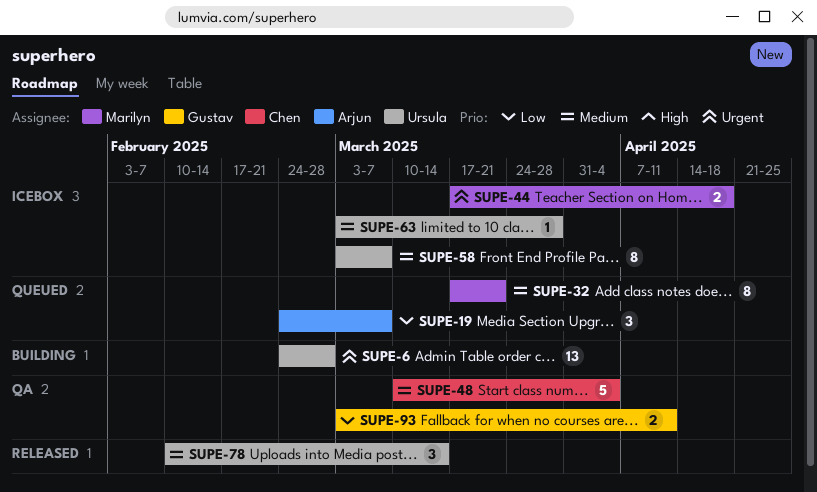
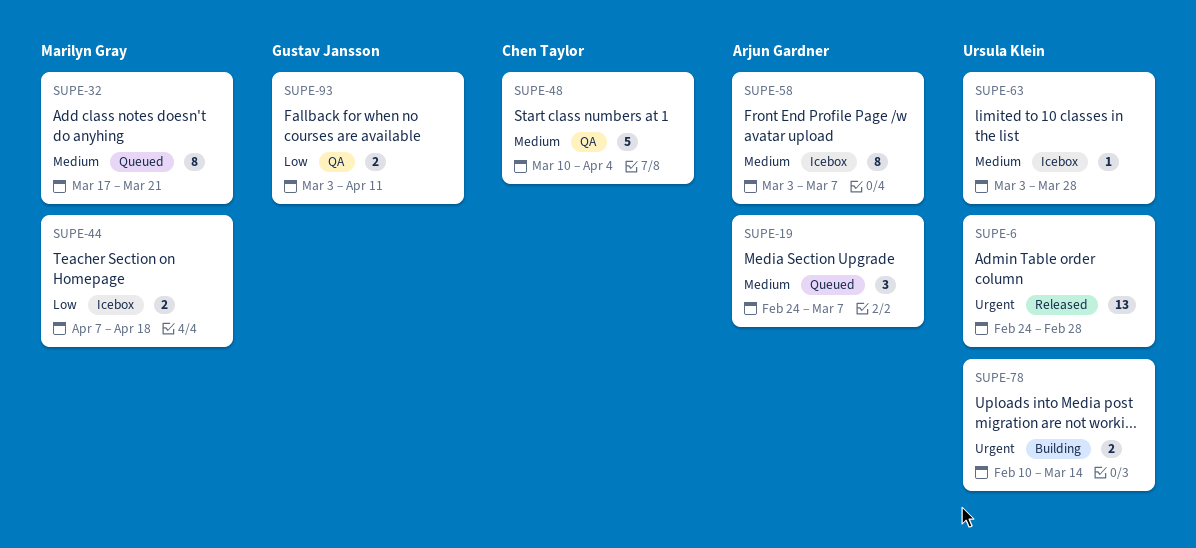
SUPE-6, status: Building -> Released
SUPE-19, priority: Low -> Medium
SUPE-44, priority: Urgent -> Low
SUPE-44, start: Mar 17 -> Apr 7
SUPE-58, owner: Ursula Klein -> Arjun Gardner
SUPE-78, status: Released -> Building
SUPE-78, priority: Medium -> Urgent
SUPE-78, estimate: 3 -> 2

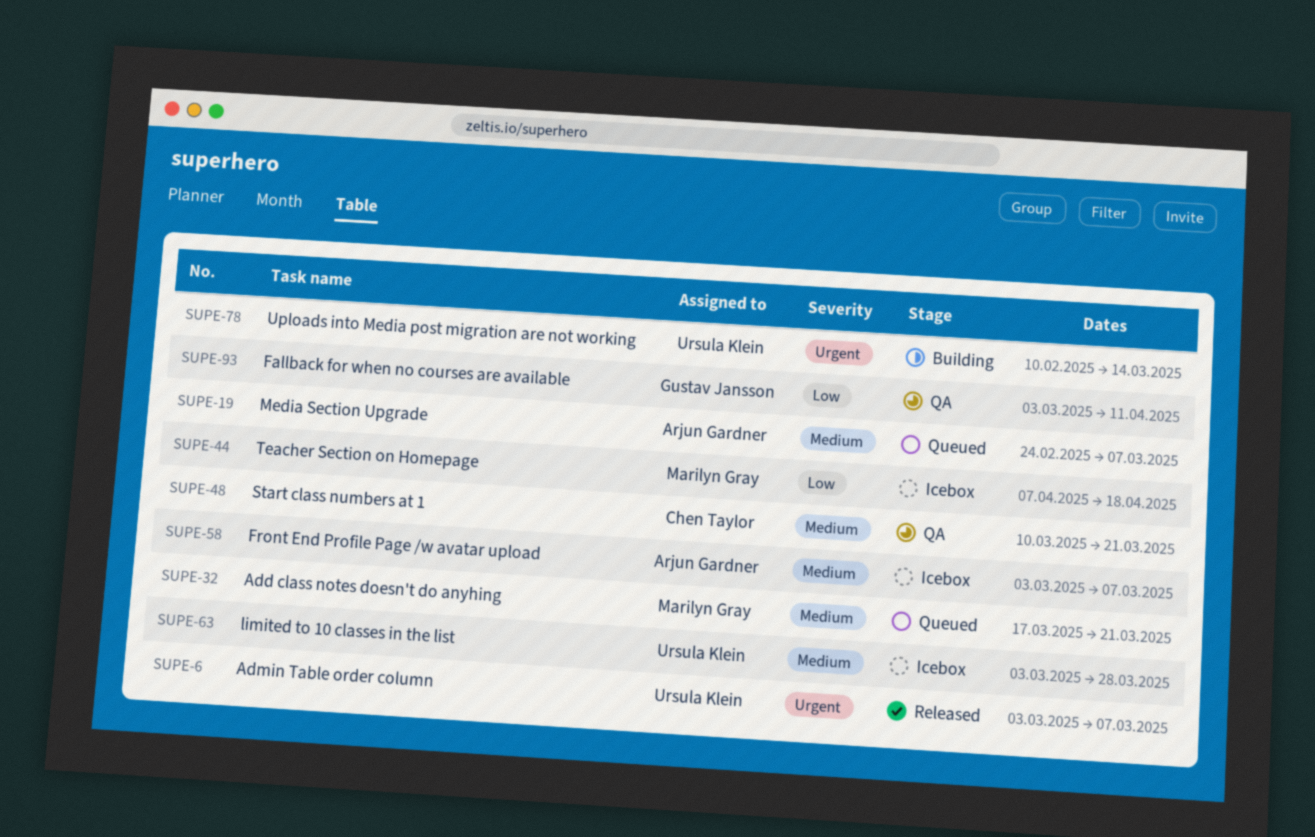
SUPE-6, start: Feb 24 -> Mar 3
SUPE-6, due: Feb 28 -> Mar 7
SUPE-48, due: Apr 4 -> Mar 21

